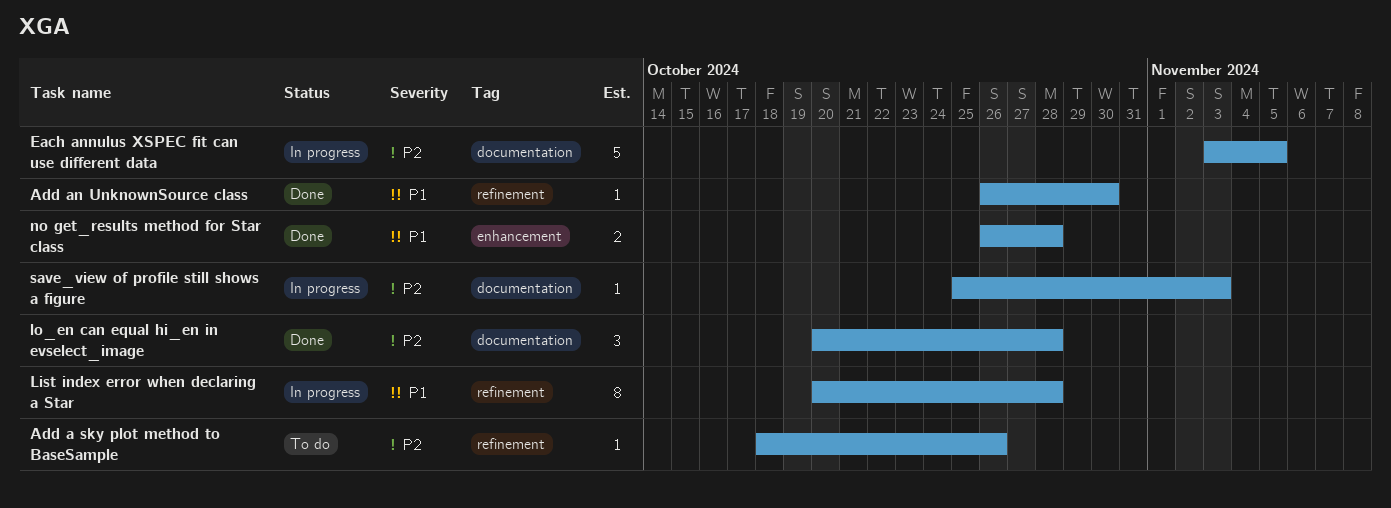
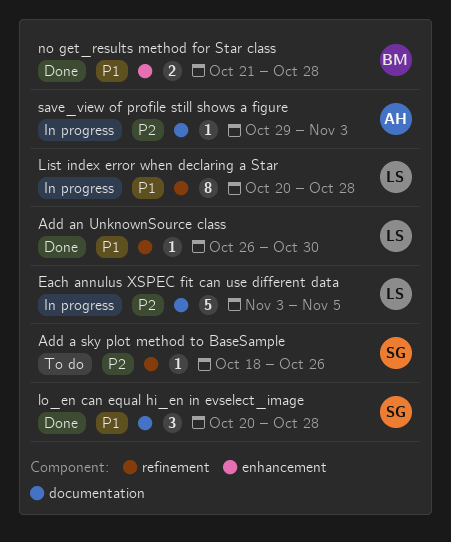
lo_en can equal hi_en in evselect_image, priority: P2 -> P1
no get_results method for Star class, start: Oct 26 -> Oct 21
save_view of profile still shows a figure, start: Oct 25 -> Oct 29

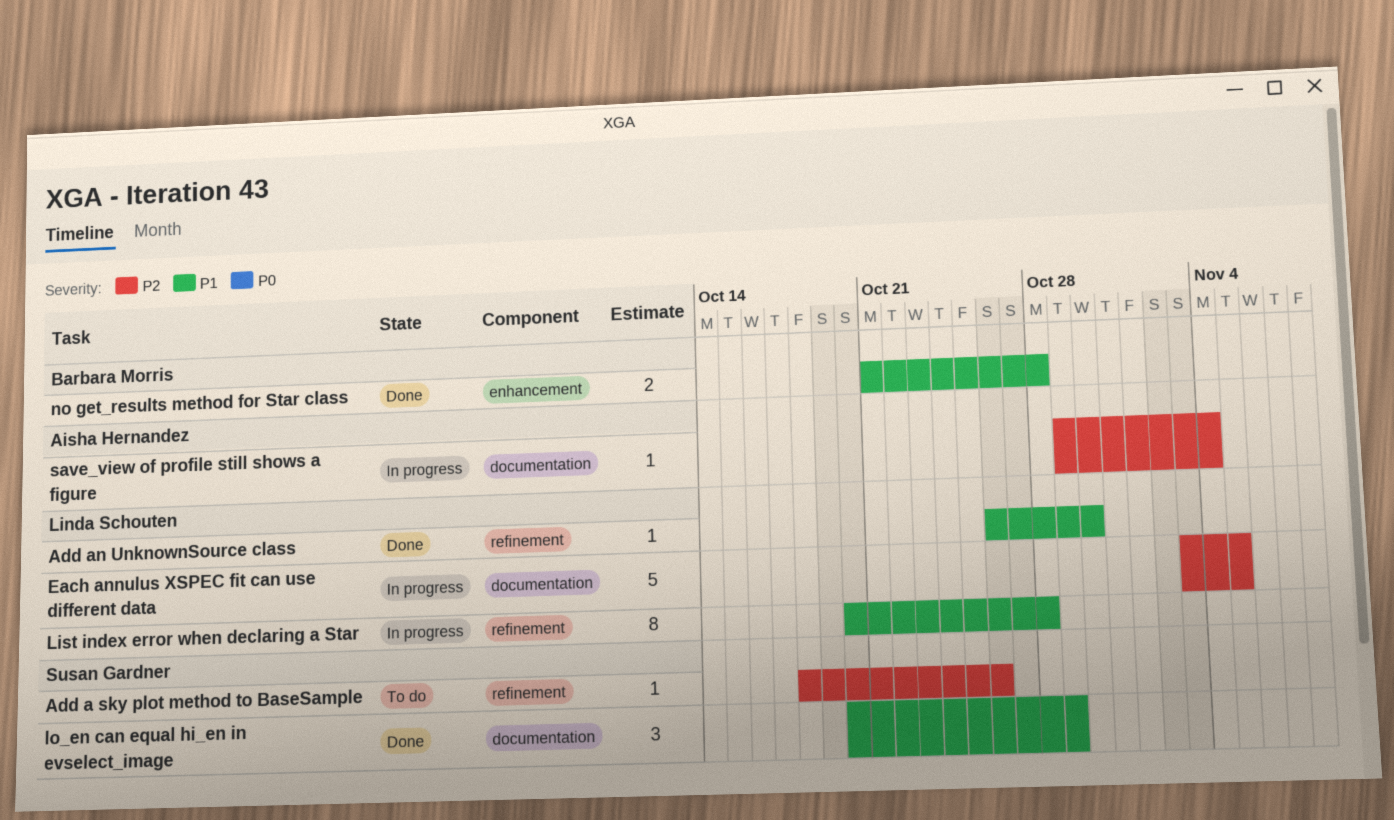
lo_en can equal hi_en in evselect_image, due: Oct 28 -> Oct 29
save_view of profile still shows a figure, due: Nov 3 -> Nov 4

